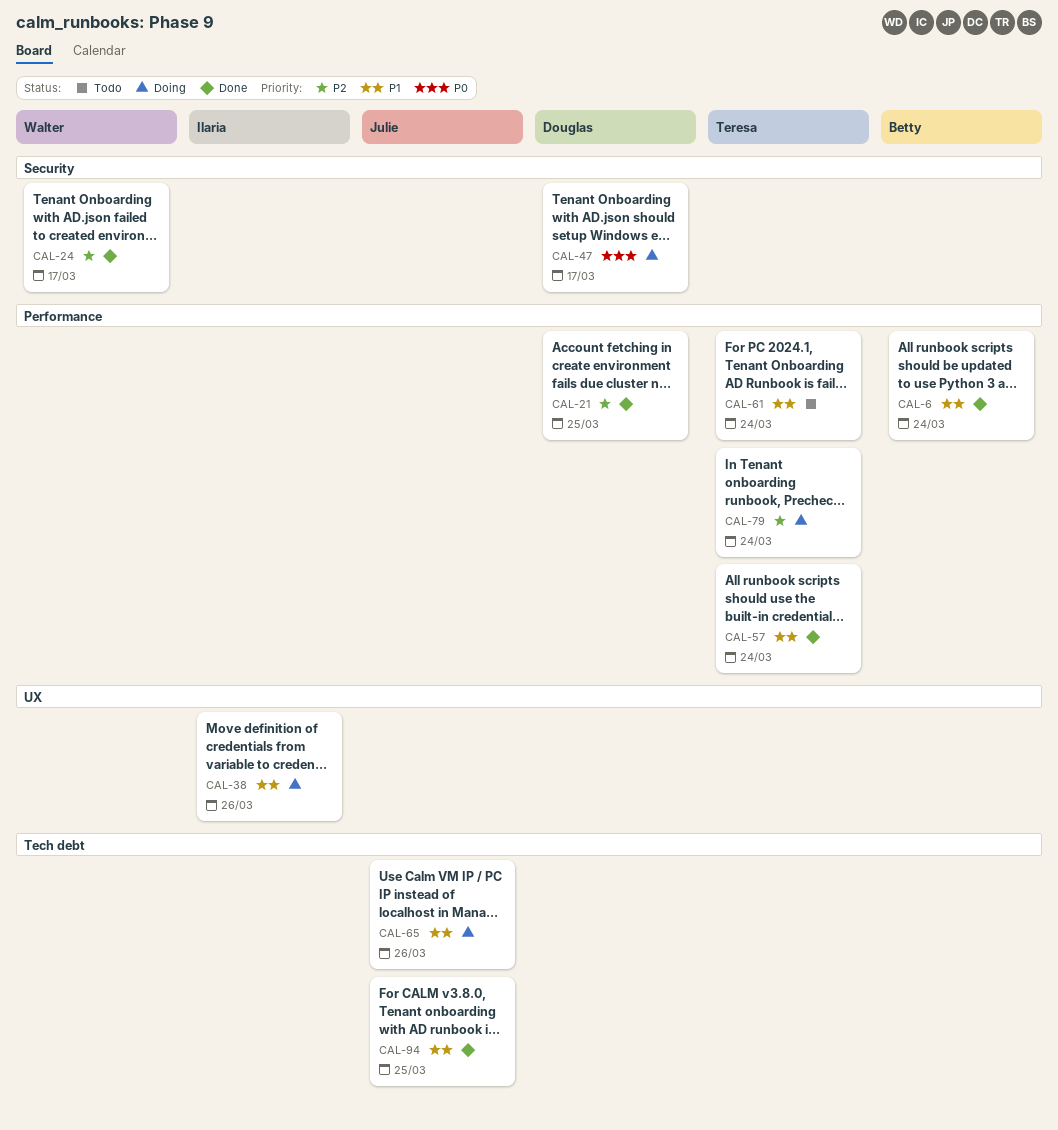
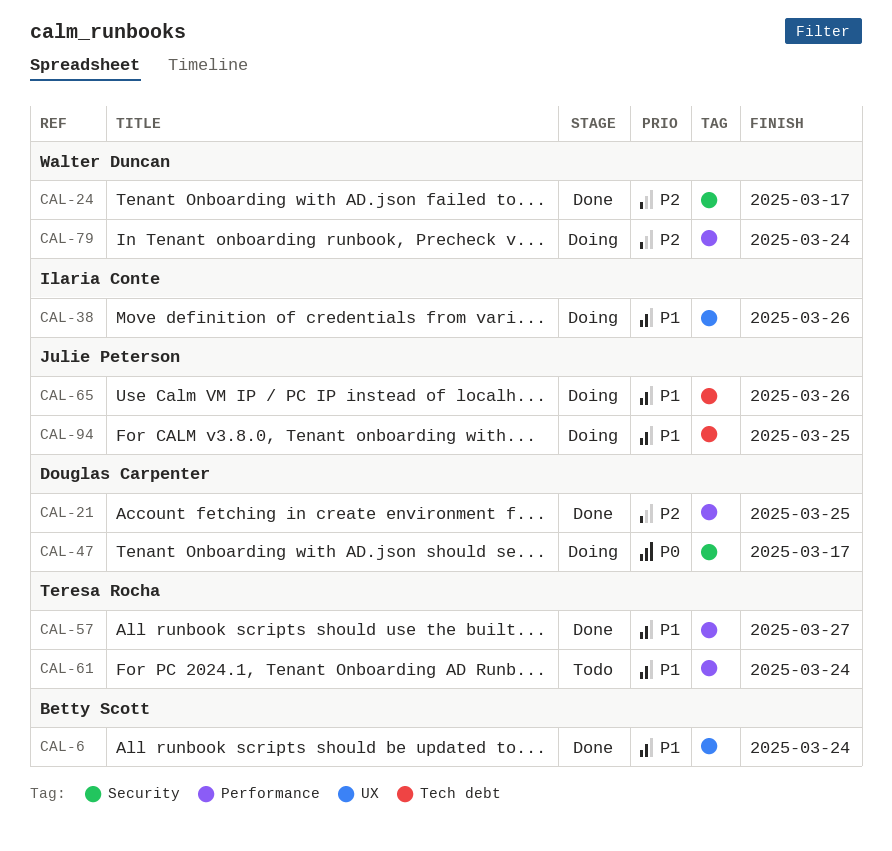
CAL-6, label: Performance -> UX
CAL-57, due: Mar 24 -> Mar 27
CAL-79, owner: Teresa Rocha -> Walter Duncan
CAL-94, status: Done -> Doing

